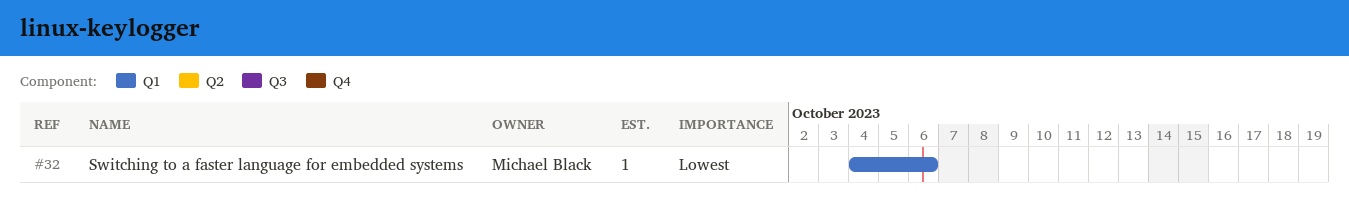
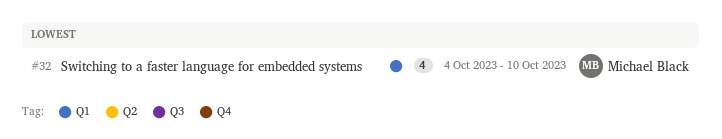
#32, estimate: 1 -> 4
#32, due: Oct 6 -> Oct 10

